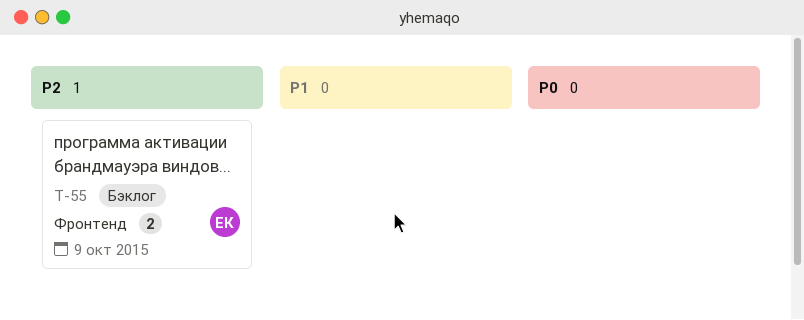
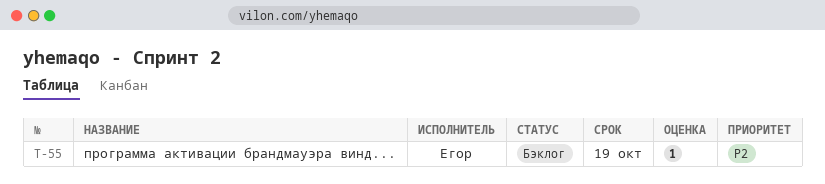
T-55, estimate: 2 -> 1
T-55, due: Oct 9 -> Oct 19

